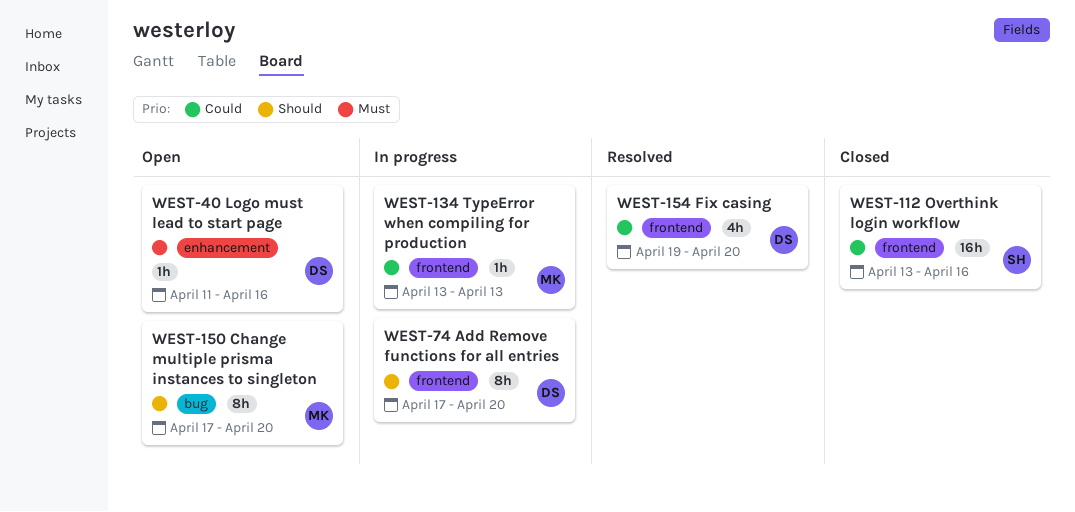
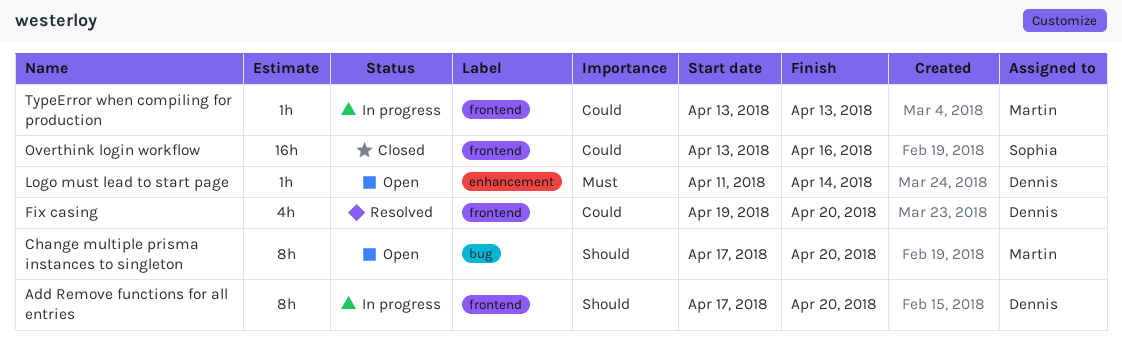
Logo must lead to start page, due: Apr 16 -> Apr 14

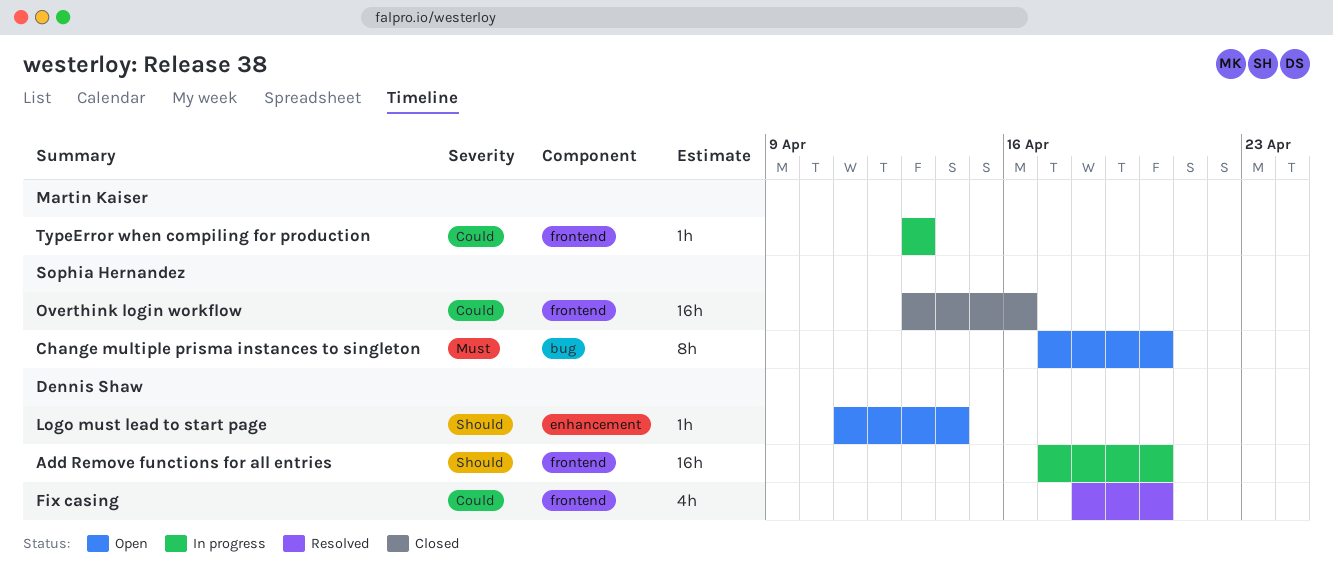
Add Remove functions for all entries, estimate: 8h -> 16h
Change multiple prisma instances to singleton, owner: Martin Kaiser -> Sophia Hernandez
Change multiple prisma instances to singleton, priority: Should -> Must
Fix casing, start: Apr 19 -> Apr 18
Logo must lead to start page, priority: Must -> Should

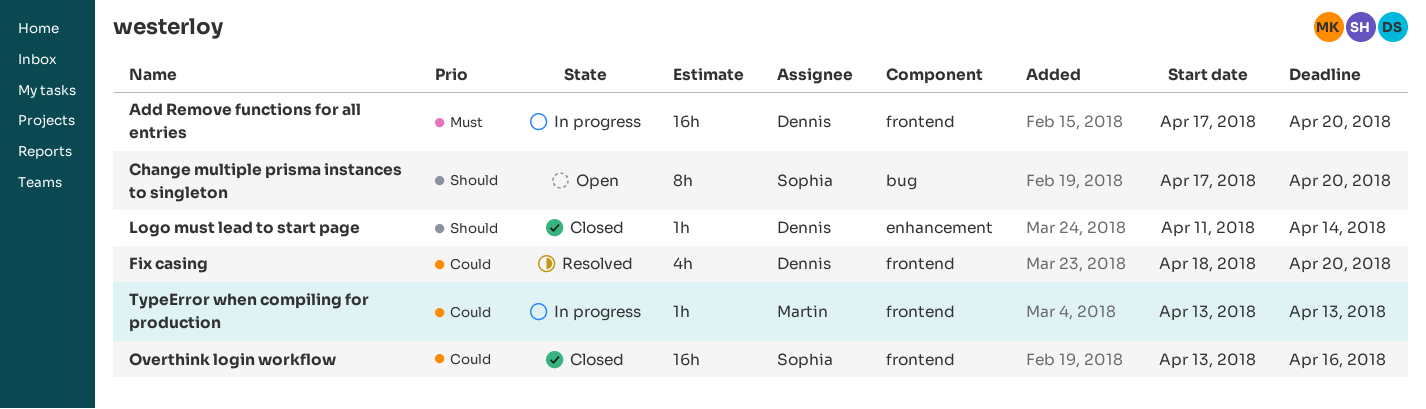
Add Remove functions for all entries, priority: Should -> Must
Change multiple prisma instances to singleton, priority: Must -> Should
Logo must lead to start page, status: Open -> Closed

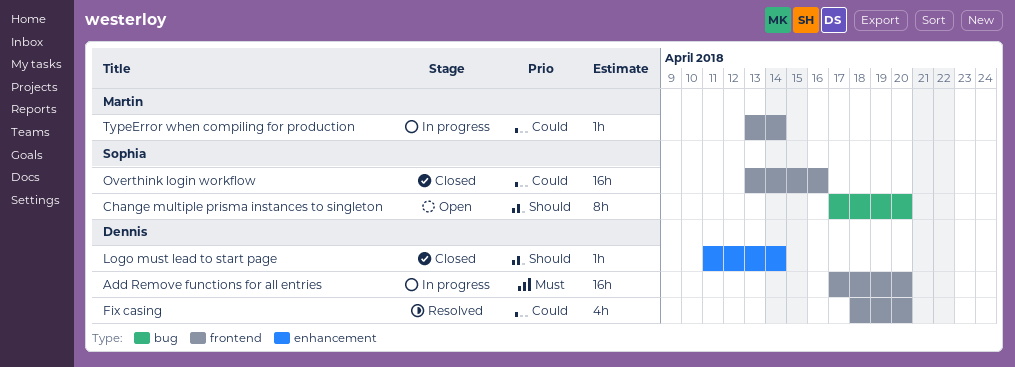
TypeError when compiling for production, due: Apr 13 -> Apr 14

